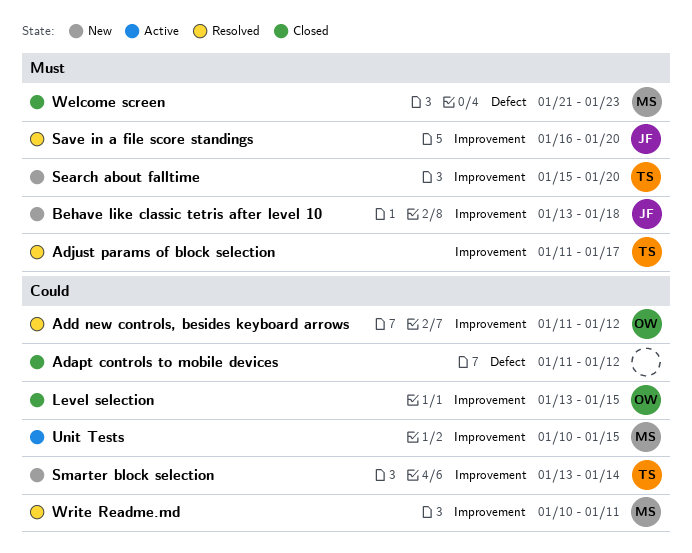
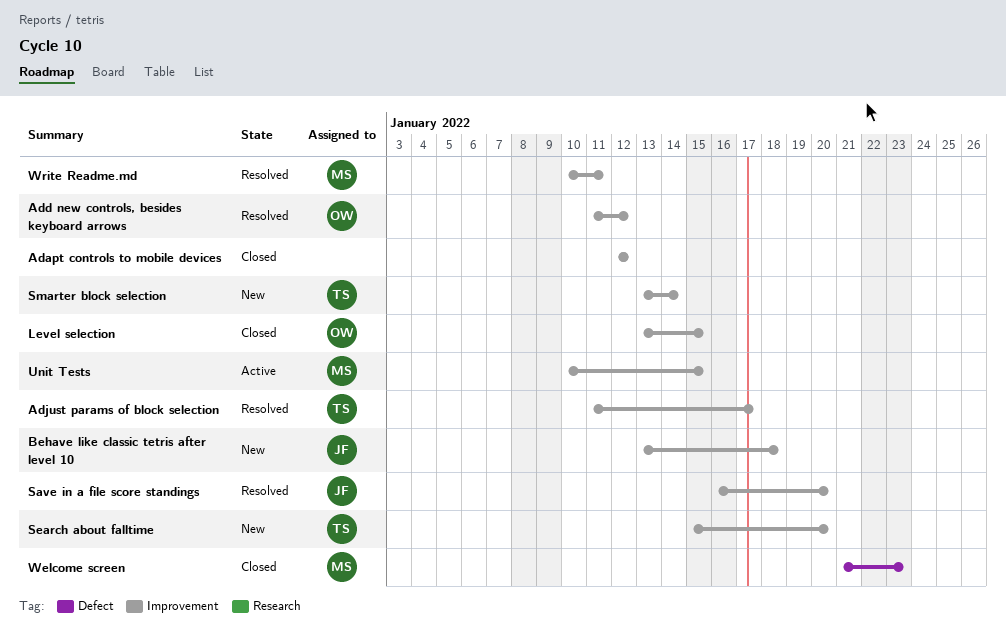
Adapt controls to mobile devices, label: Defect -> Improvement
Adapt controls to mobile devices, start: Jan 11 -> Jan 12

